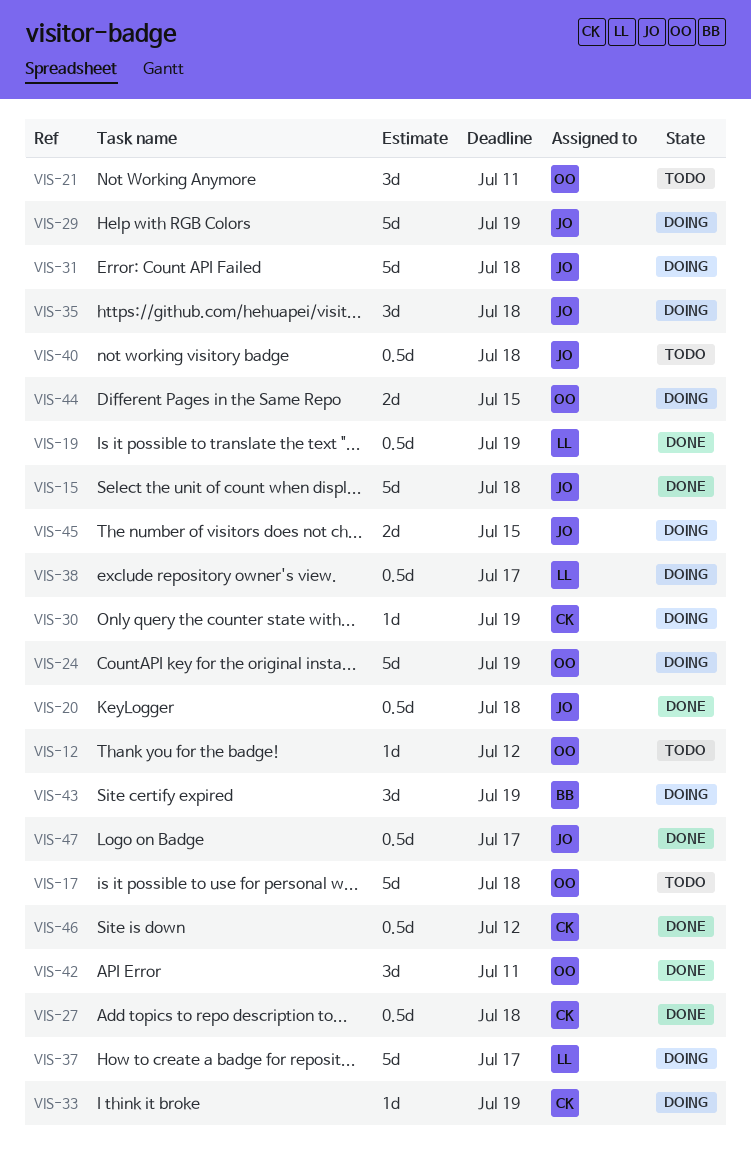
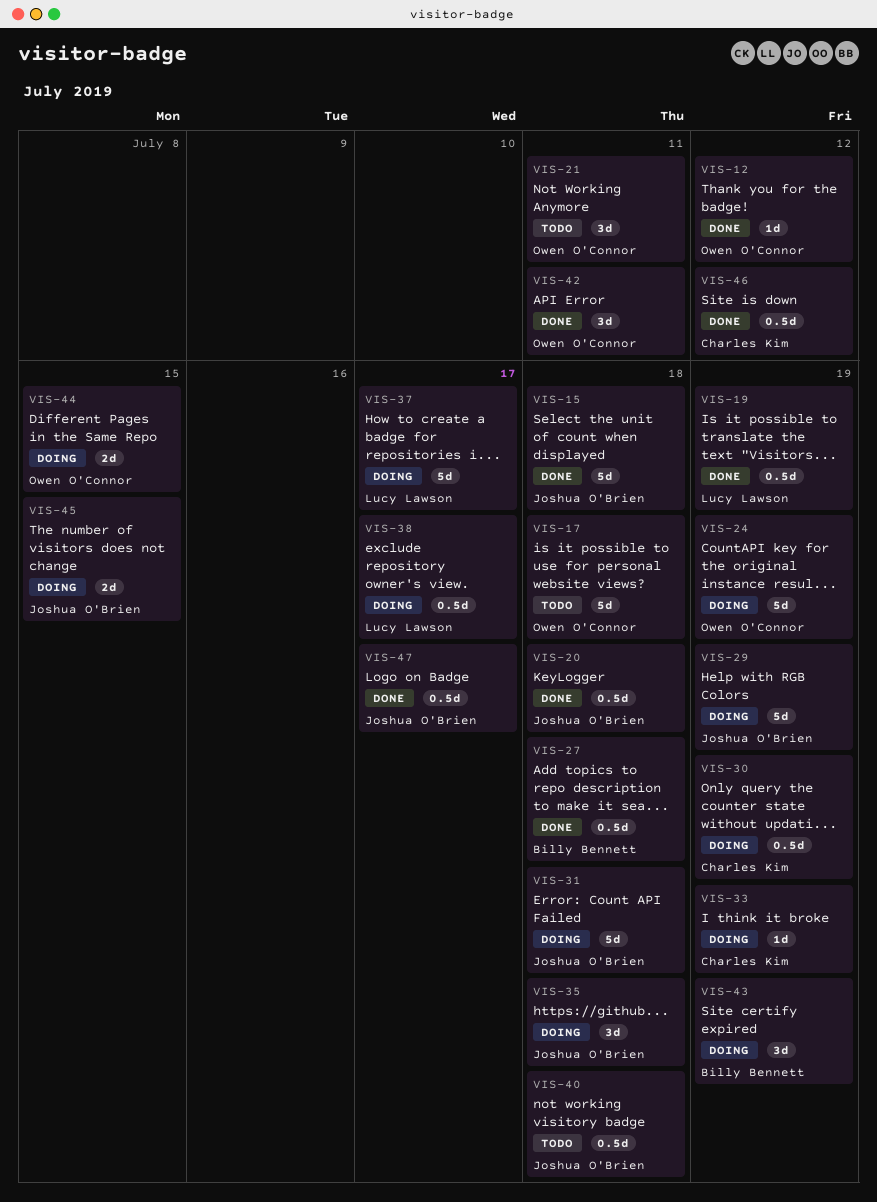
VIS-12, status: Todo -> Done
VIS-27, owner: Charles Kim -> Billy Bennett
VIS-30, estimate: 1d -> 0.5d

